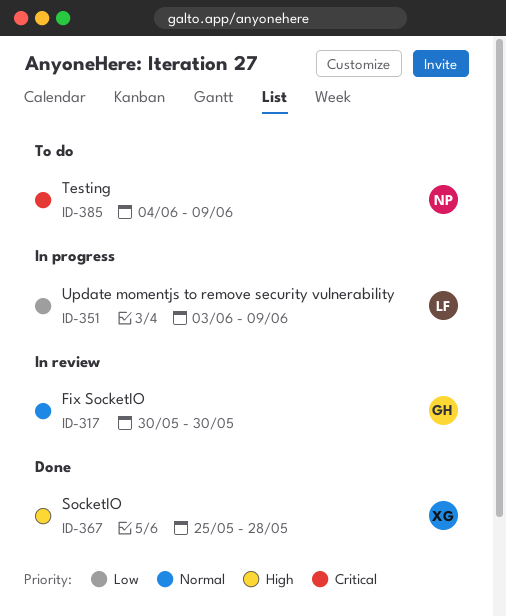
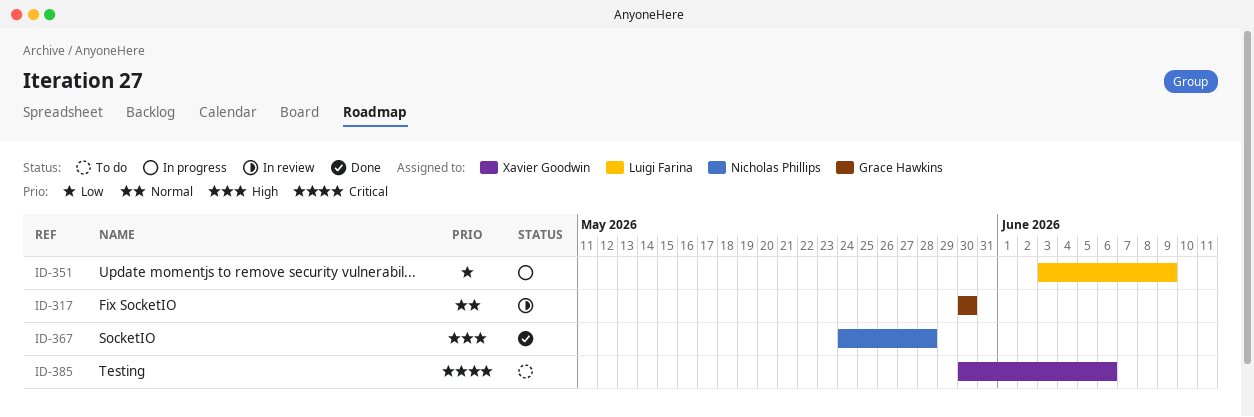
ID-367, owner: Xavier Goodwin -> Nicholas Phillips
ID-367, start: May 25 -> May 24
ID-385, owner: Nicholas Phillips -> Xavier Goodwin
ID-385, start: Jun 4 -> May 30
ID-385, due: Jun 9 -> Jun 6

